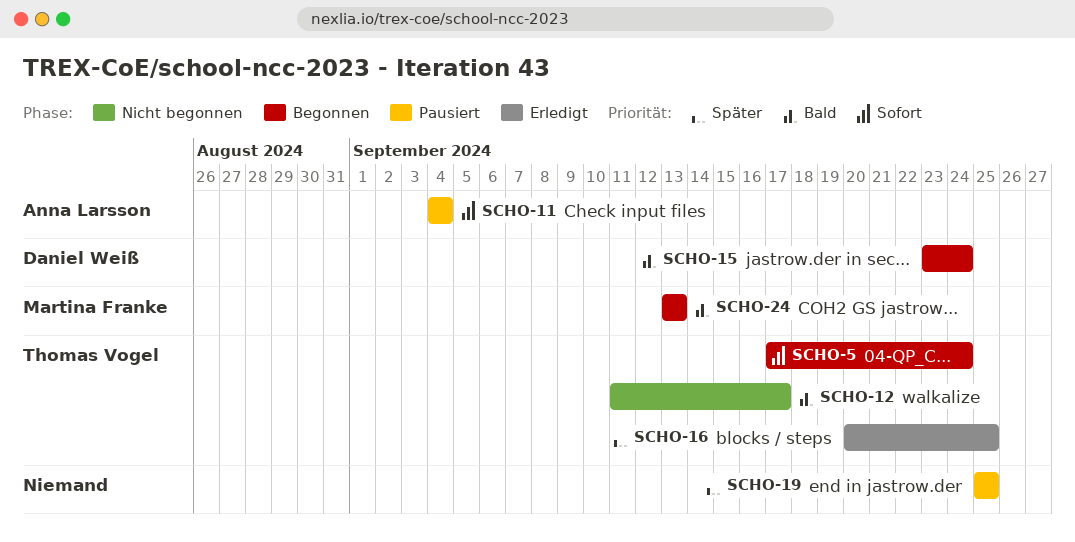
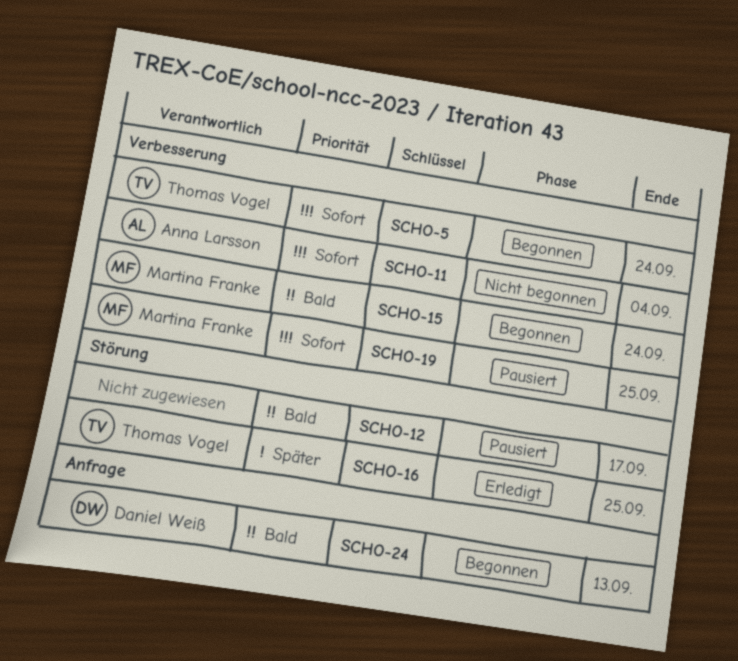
SCHO-11, status: Pausiert -> Nicht begonnen
SCHO-12, status: Nicht begonnen -> Pausiert
SCHO-12, owner: Thomas Vogel -> none
SCHO-15, owner: Daniel Weiß -> Martina Franke
SCHO-19, owner: none -> Martina Franke
SCHO-19, priority: Später -> Sofort
SCHO-24, owner: Martina Franke -> Daniel Weiß

